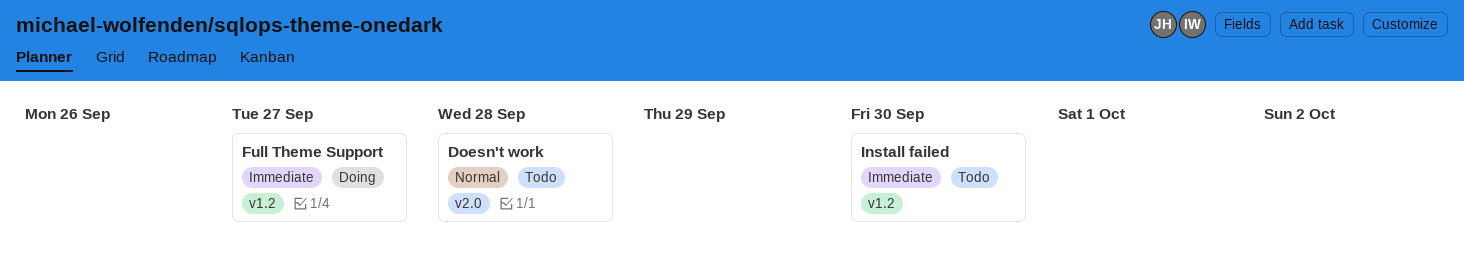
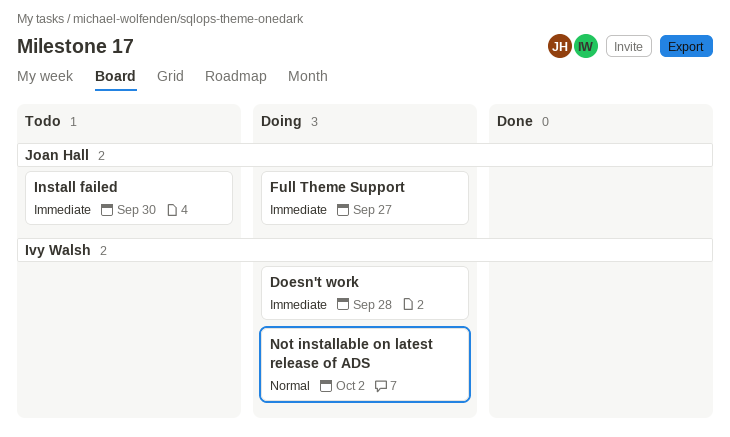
Doesn't work, status: Todo -> Doing
Doesn't work, priority: Normal -> Immediate
Not installable on latest release of ADS: none -> present

